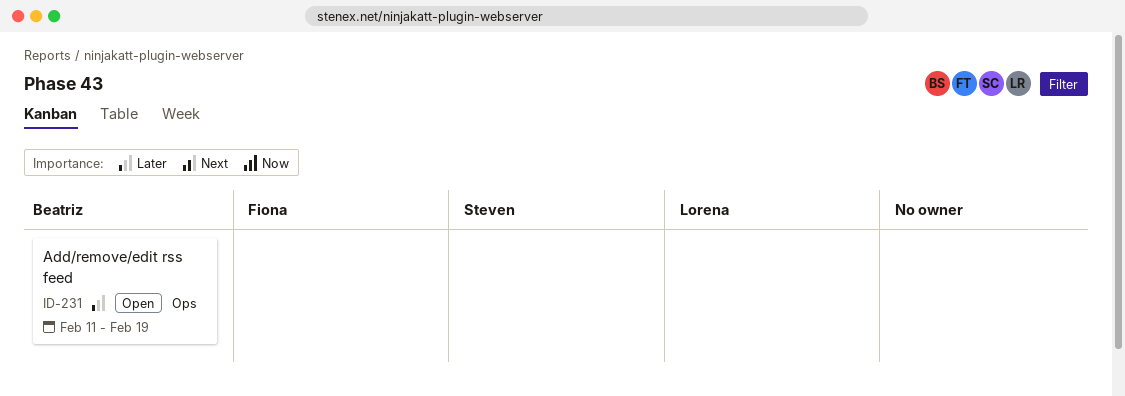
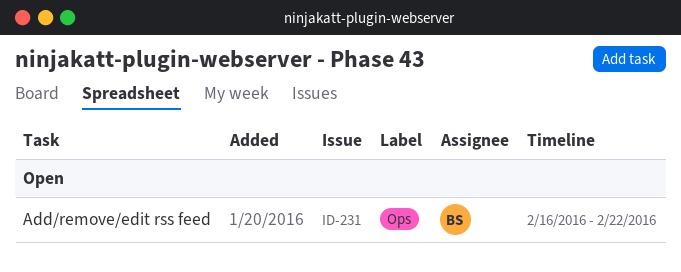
ID-231, start: Feb 11 -> Feb 16
ID-231, due: Feb 19 -> Feb 22

